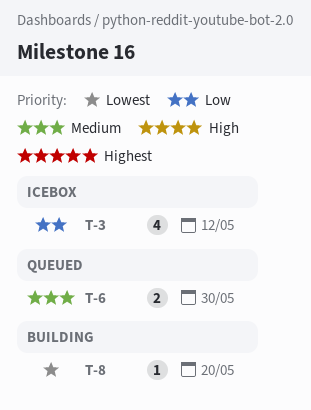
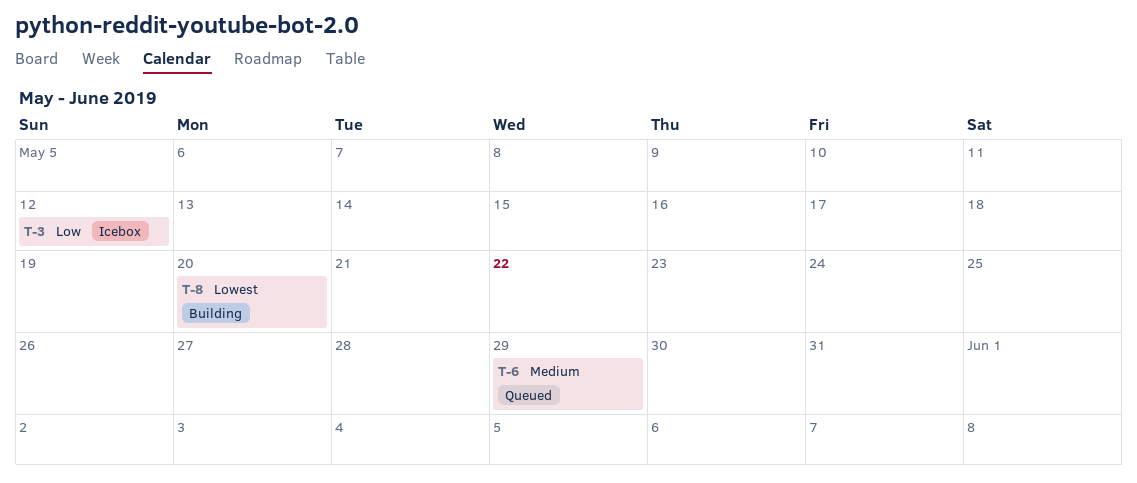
T-6, due: May 30 -> May 29

